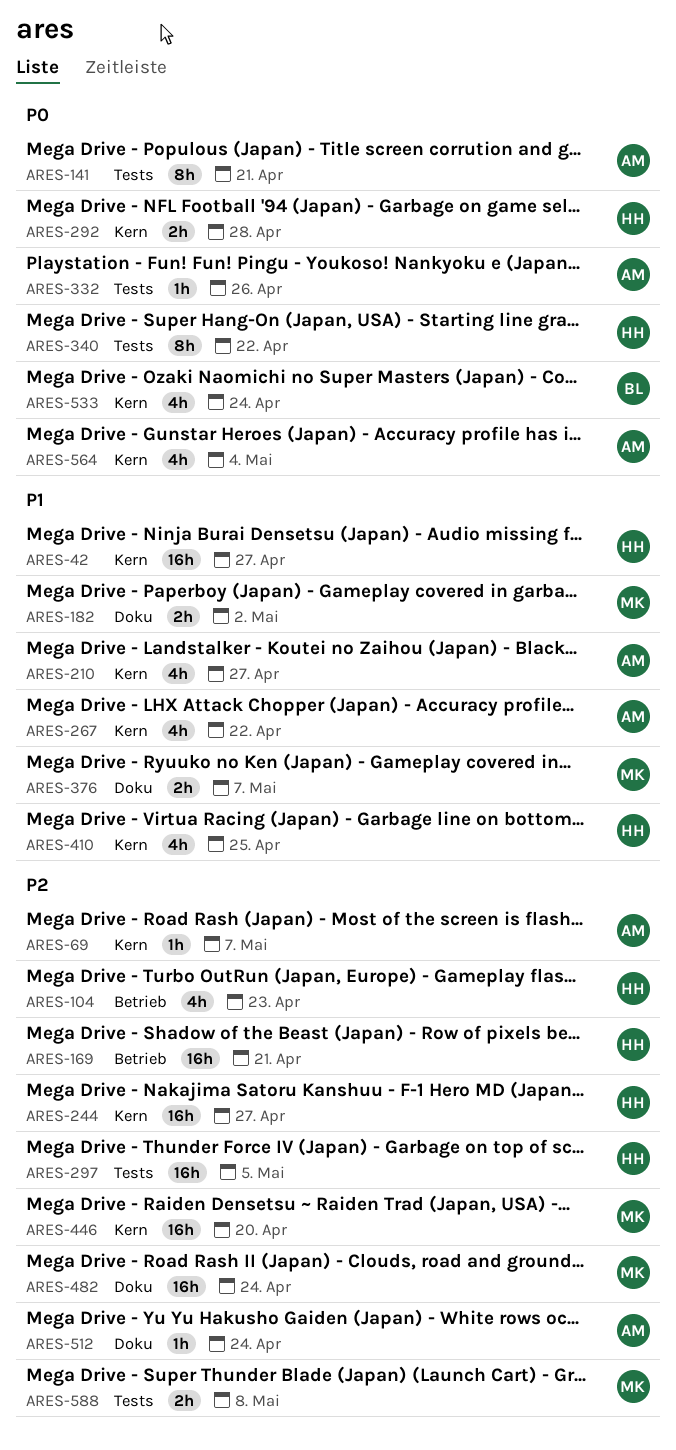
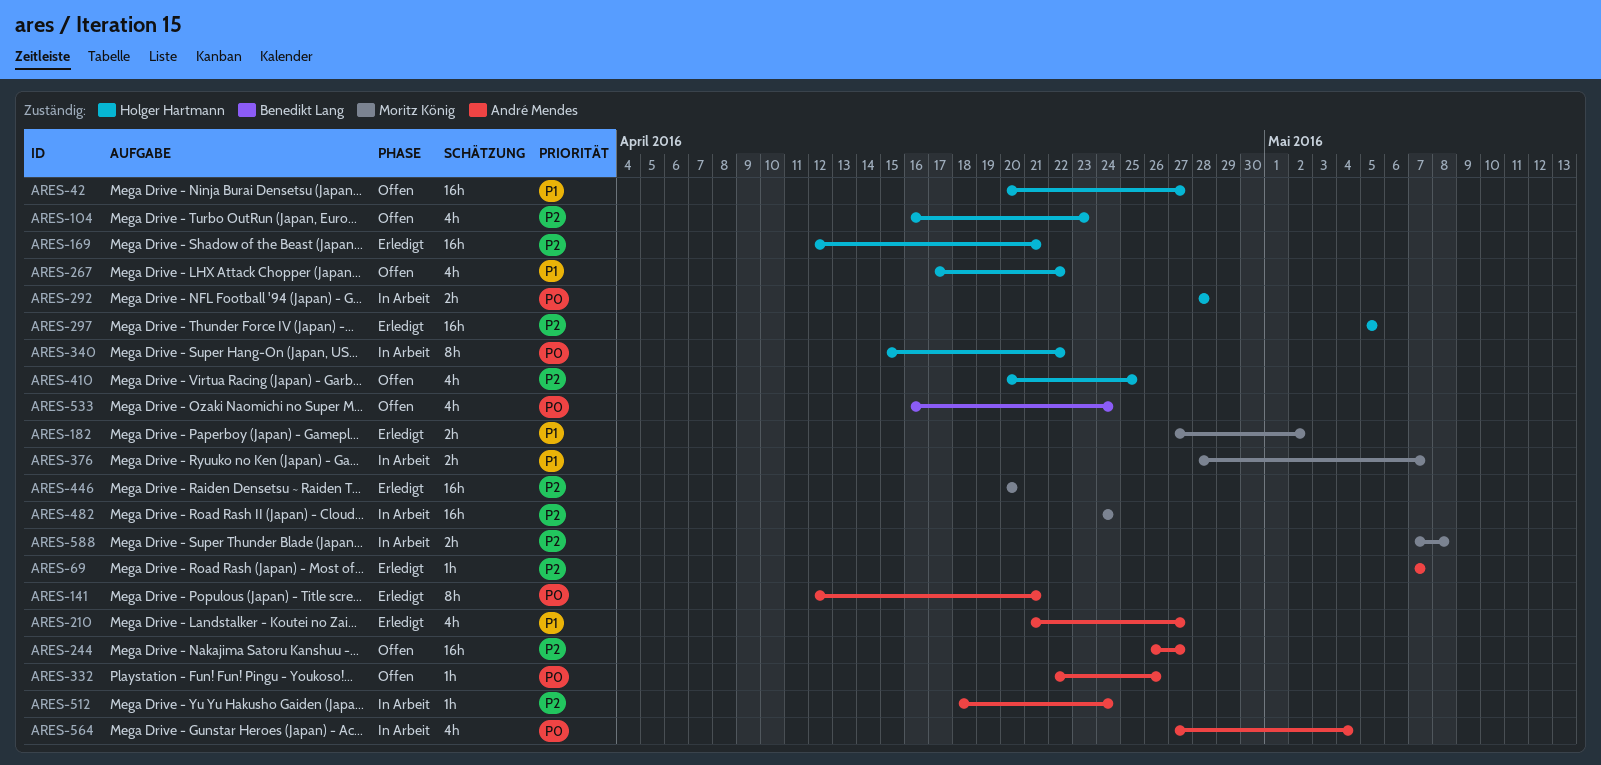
ARES-244, owner: Holger Hartmann -> André Mendes
ARES-267, owner: André Mendes -> Holger Hartmann
ARES-410, priority: P1 -> P2

